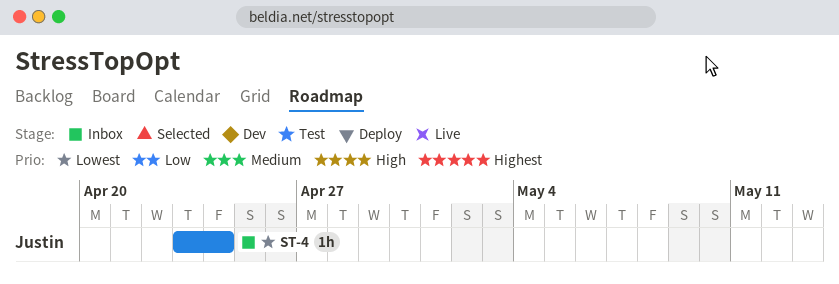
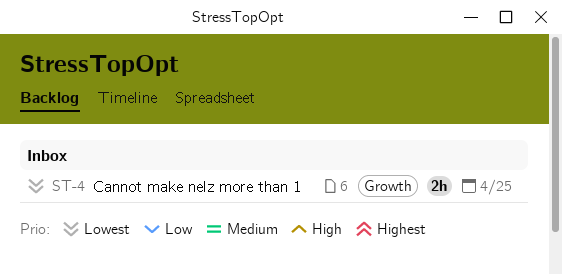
ST-4, estimate: 1h -> 2h
ST-4, due: Apr 24 -> Apr 25

